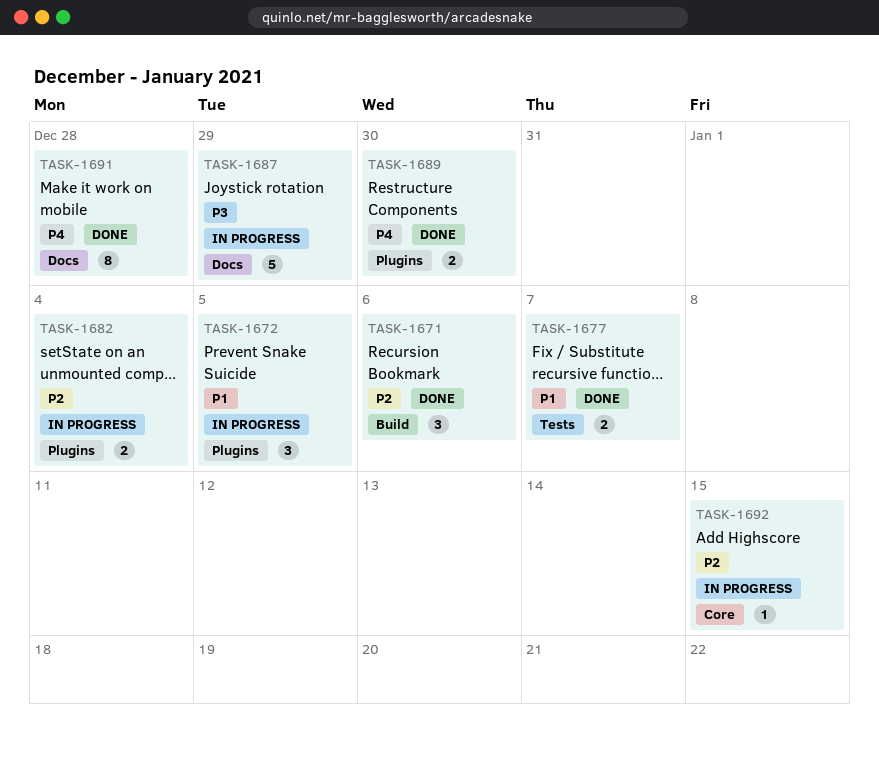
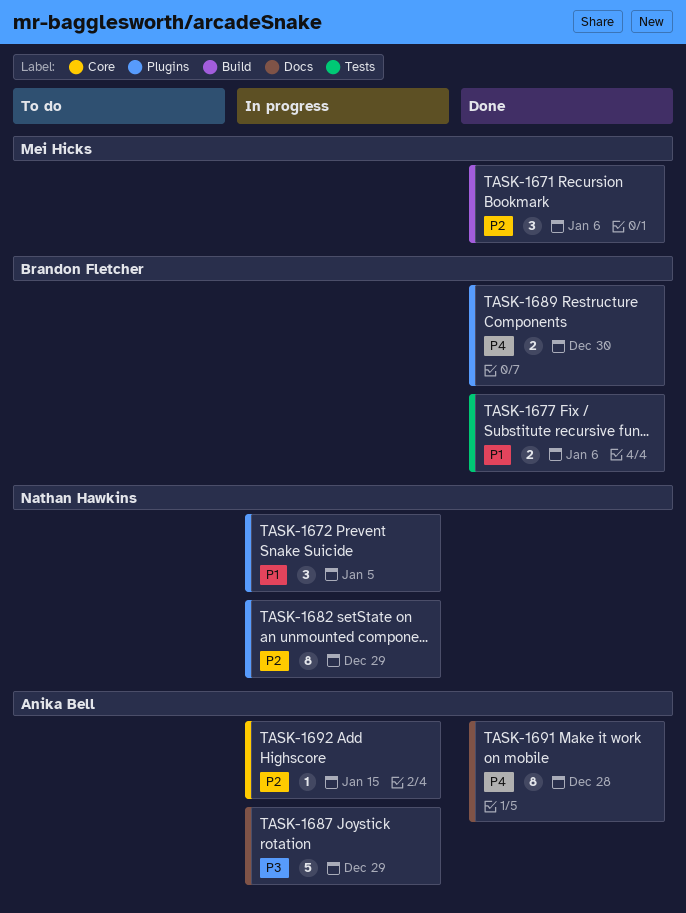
TASK-1677, due: Jan 7 -> Jan 6
TASK-1682, estimate: 2 -> 8
TASK-1682, due: Jan 4 -> Dec 29

